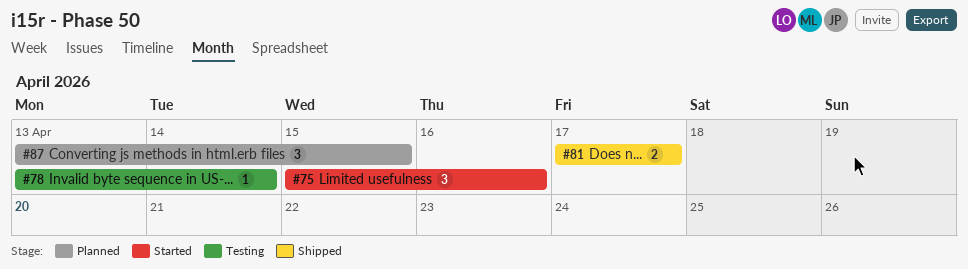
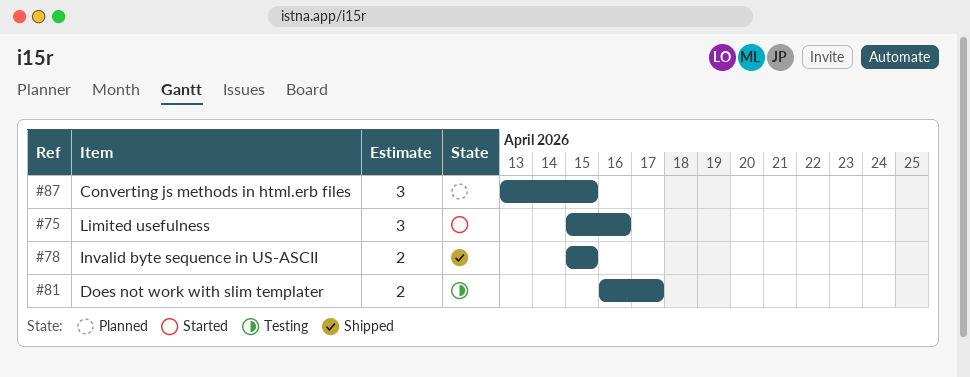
#78, status: Testing -> Shipped
#78, estimate: 1 -> 2
#78, start: Apr 13 -> Apr 15
#78, due: Apr 14 -> Apr 15
#81, status: Shipped -> Testing
#81, start: Apr 17 -> Apr 16

